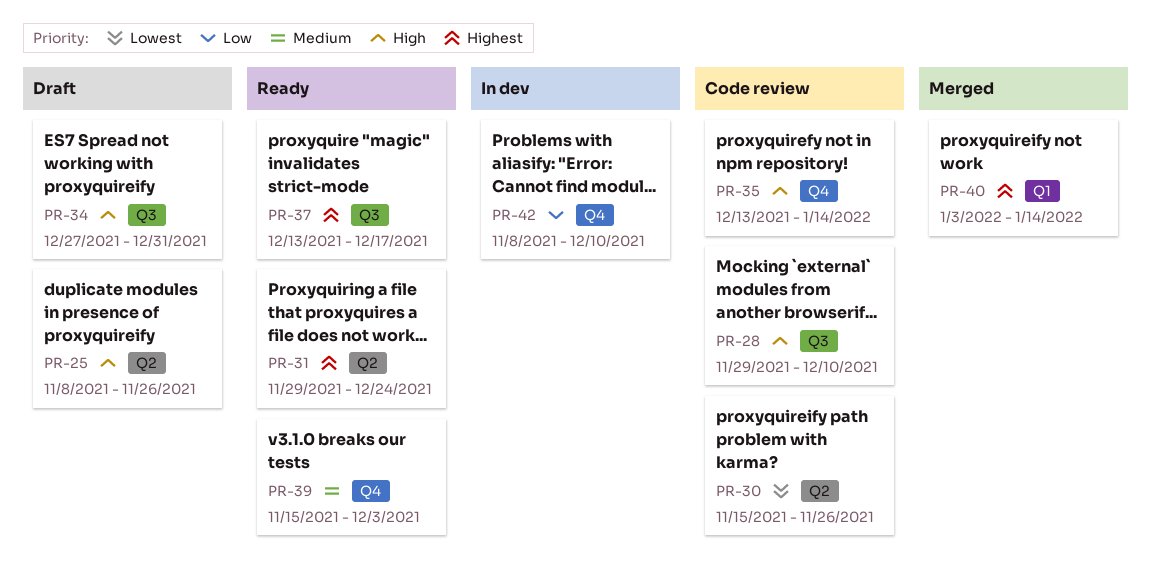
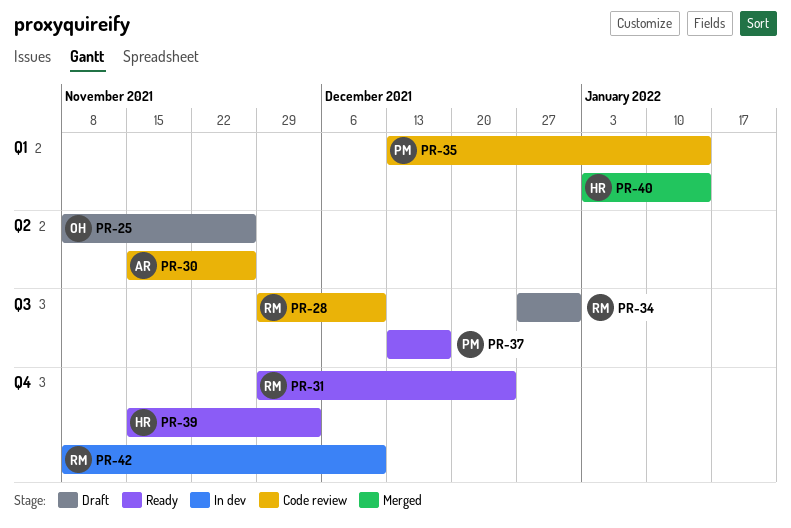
PR-31, label: Q2 -> Q4
PR-35, label: Q4 -> Q1

